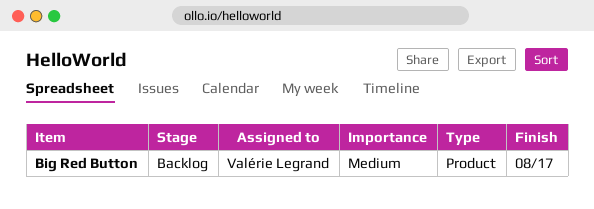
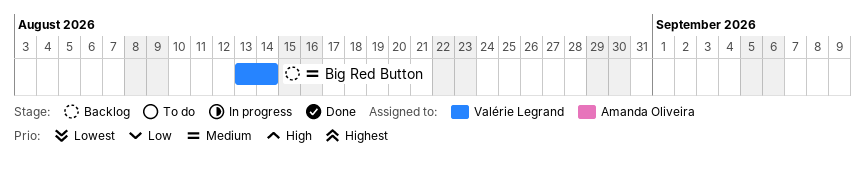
Big Red Button, due: Aug 17 -> Aug 14

